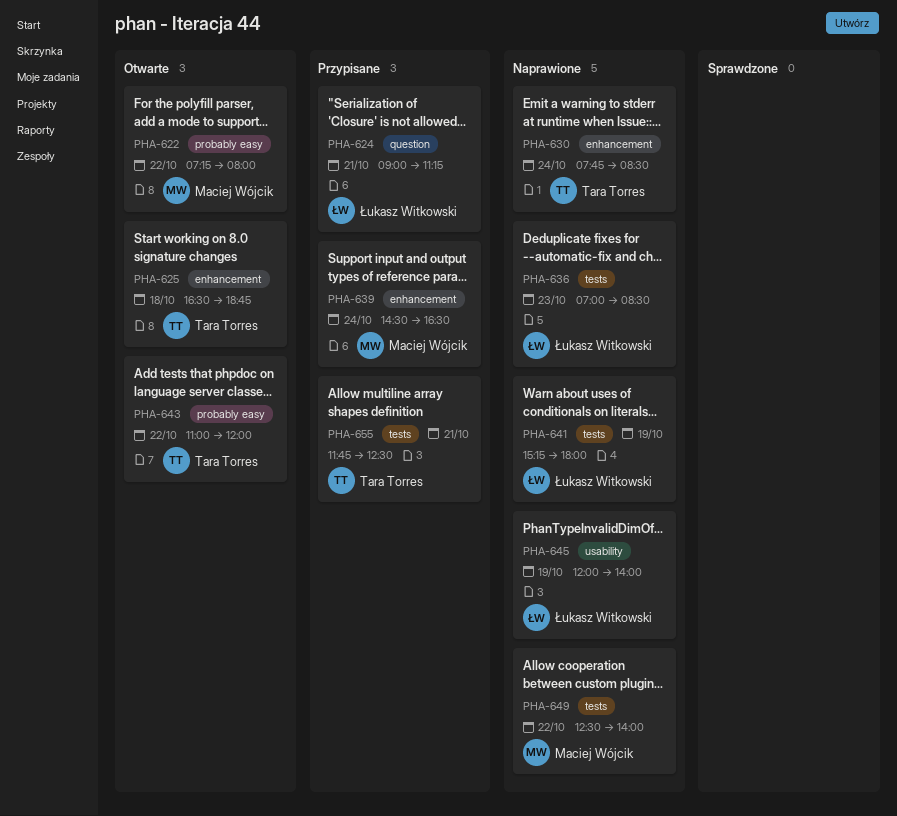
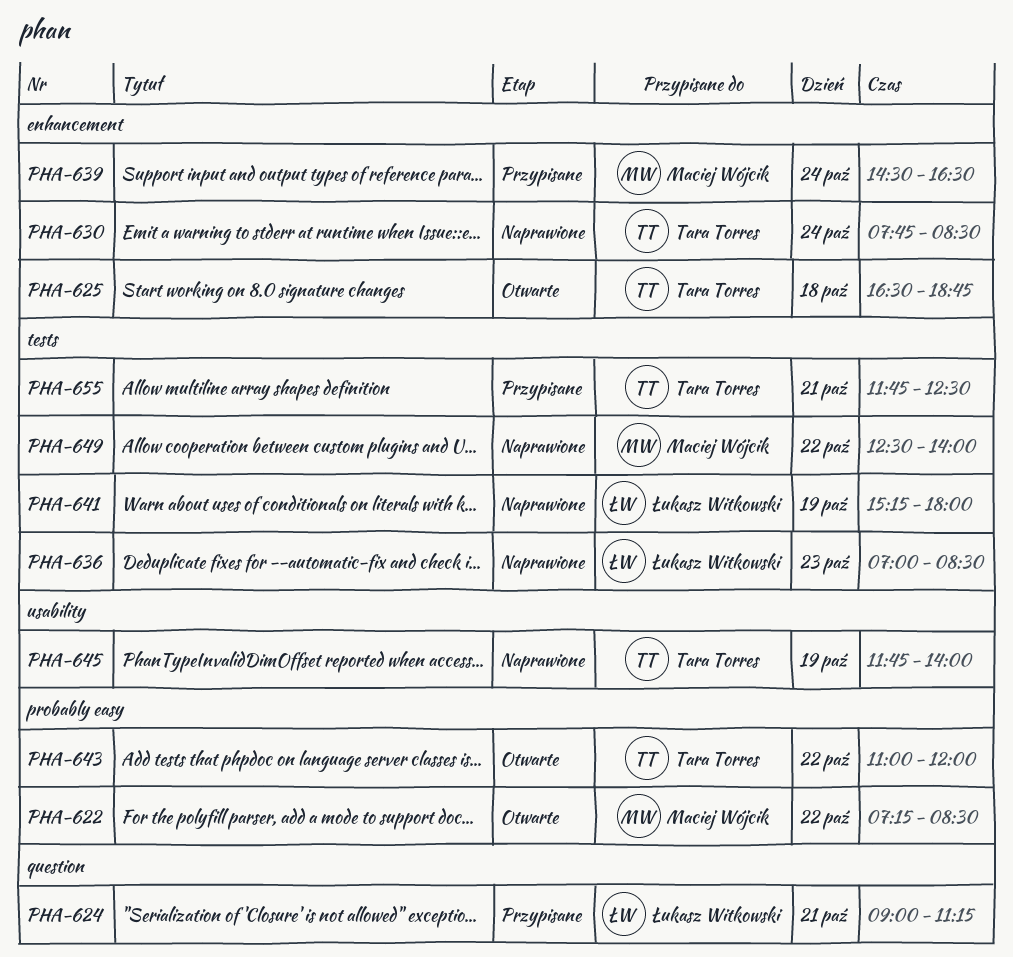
PHA-622, ends: 08:00 -> 08:30
PHA-645, owner: Łukasz Witkowski -> Tara Torres
PHA-645, begins: 12:00 -> 11:45

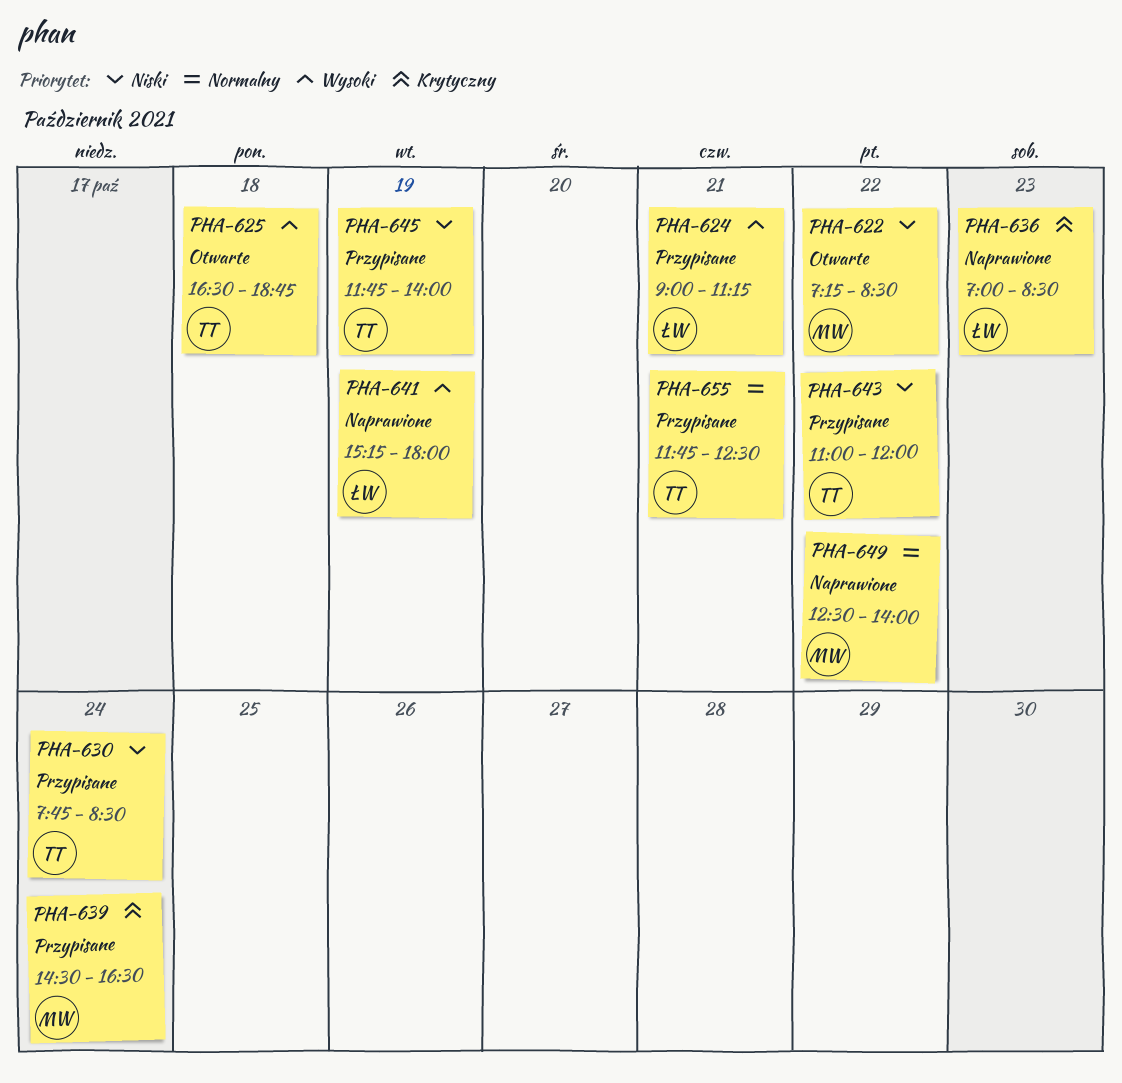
PHA-630, status: Naprawione -> Przypisane
PHA-643, status: Otwarte -> Przypisane
PHA-645, status: Naprawione -> Przypisane

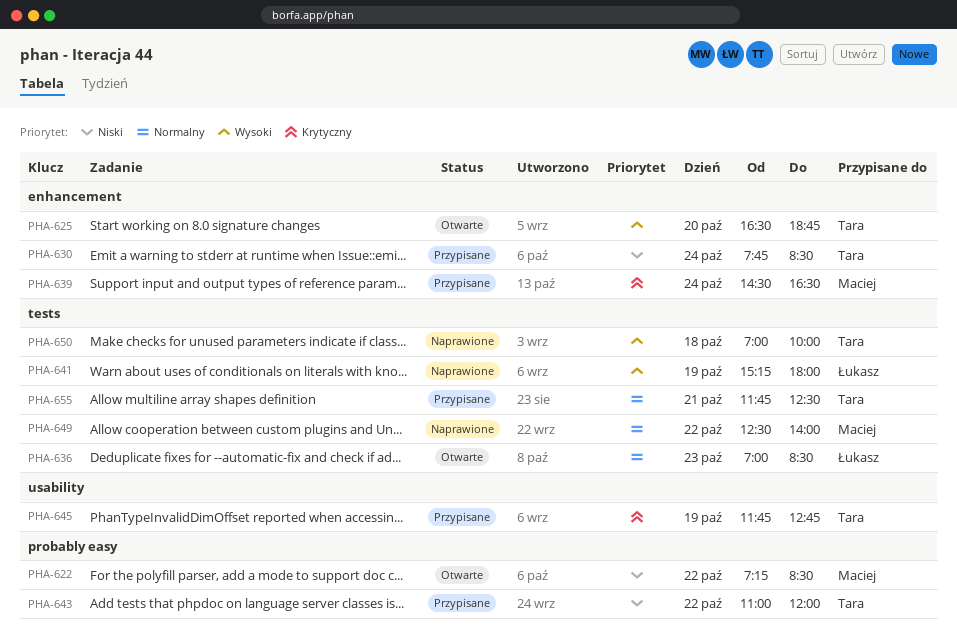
PHA-624: present -> none
PHA-625, day: Oct 18 -> Oct 20
PHA-636, status: Naprawione -> Otwarte
PHA-636, priority: Krytyczny -> Normalny
PHA-645, priority: Niski -> Krytyczny
PHA-645, ends: 14:00 -> 12:45
PHA-650: none -> present

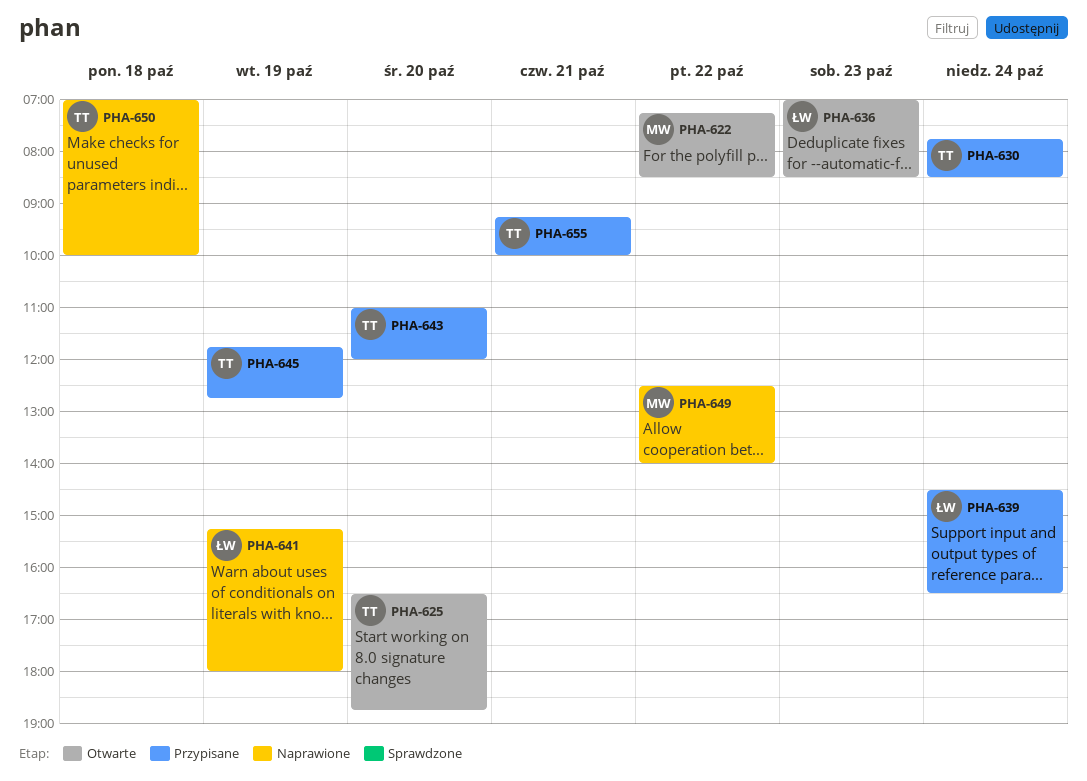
PHA-639, owner: Maciej -> Łukasz
PHA-643, day: Oct 22 -> Oct 20
PHA-655, begins: 11:45 -> 09:15
PHA-655, ends: 12:30 -> 10:00

